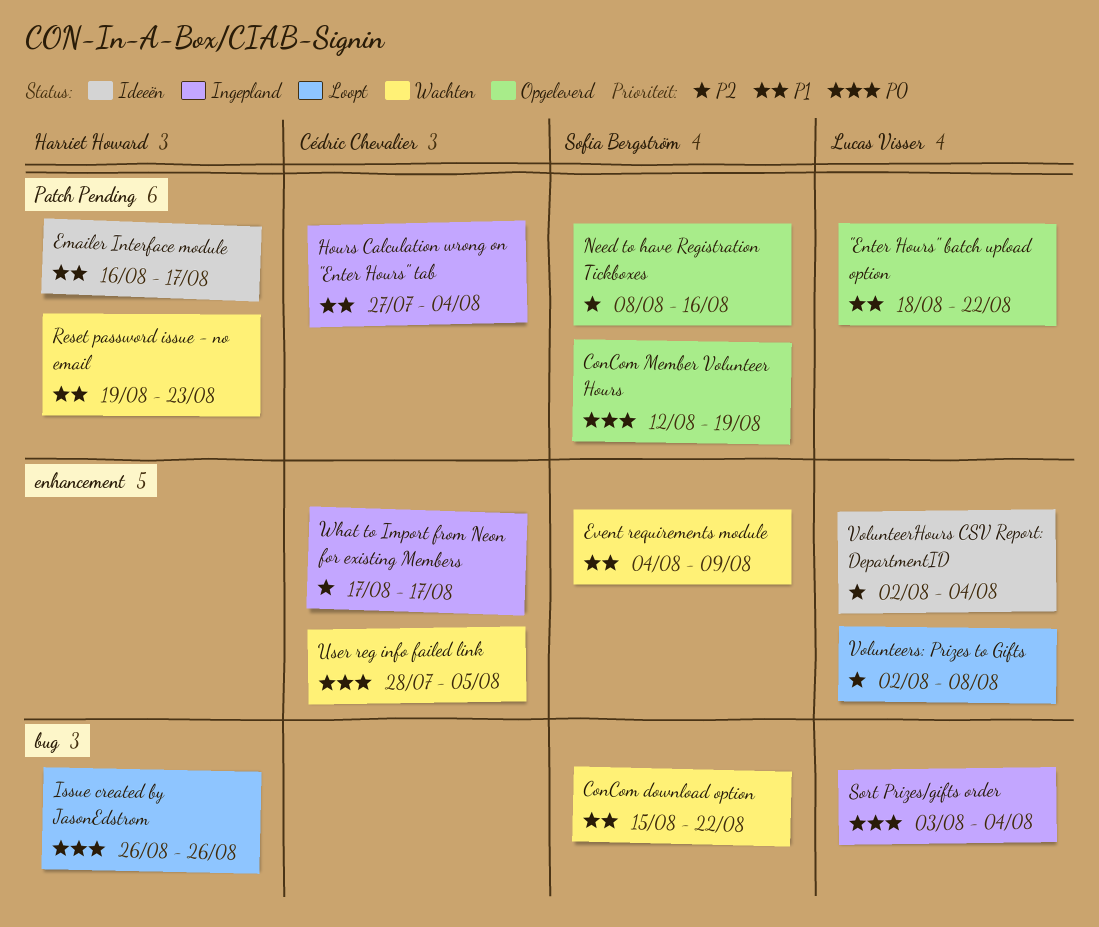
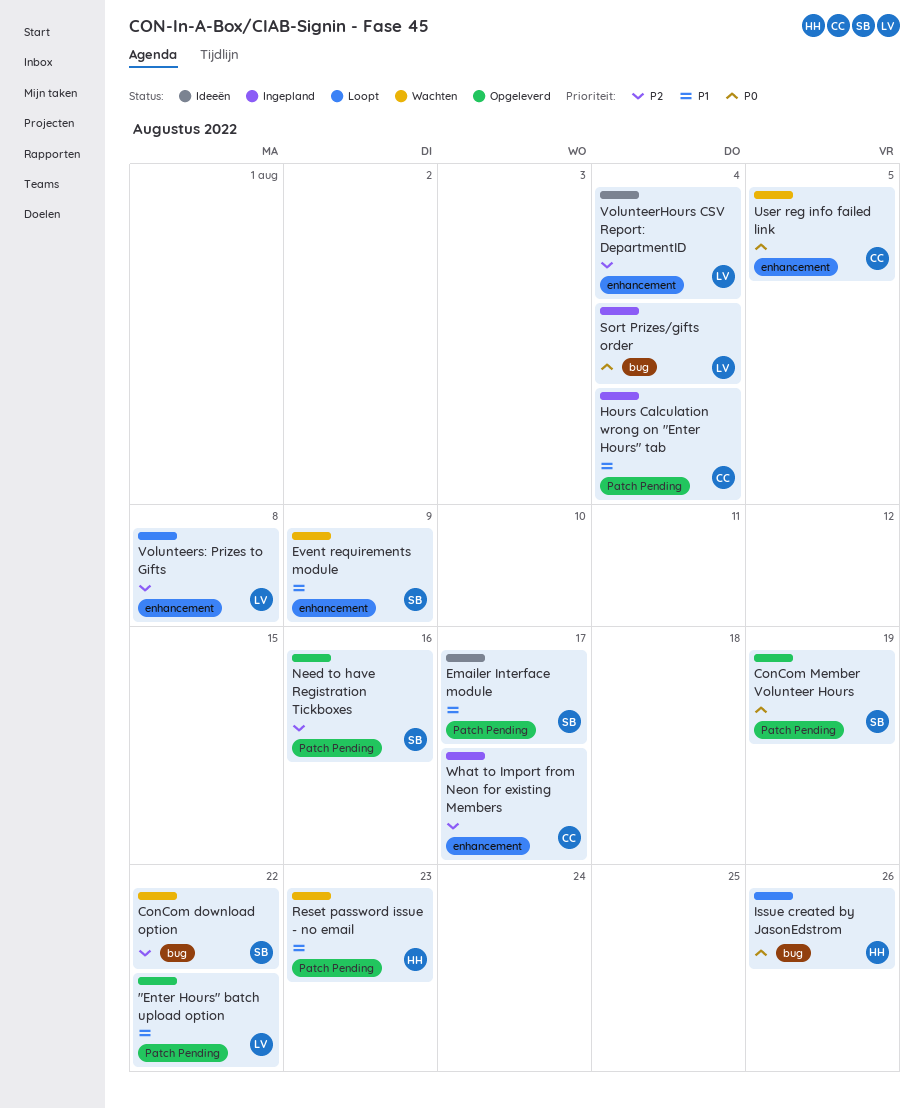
ConCom download option, priority: P1 -> P2
Emailer Interface module, owner: Harriet Howard -> Sofia Bergström

